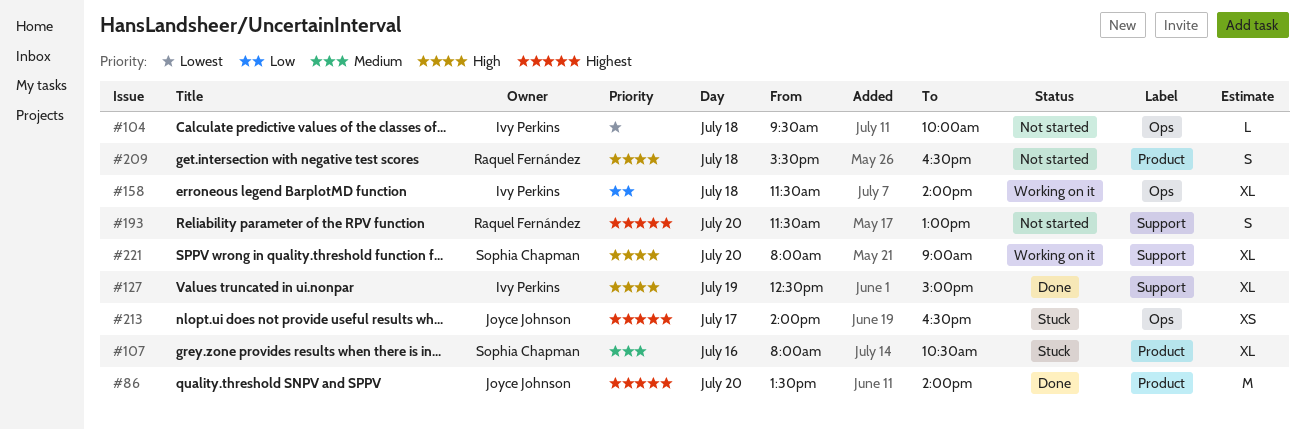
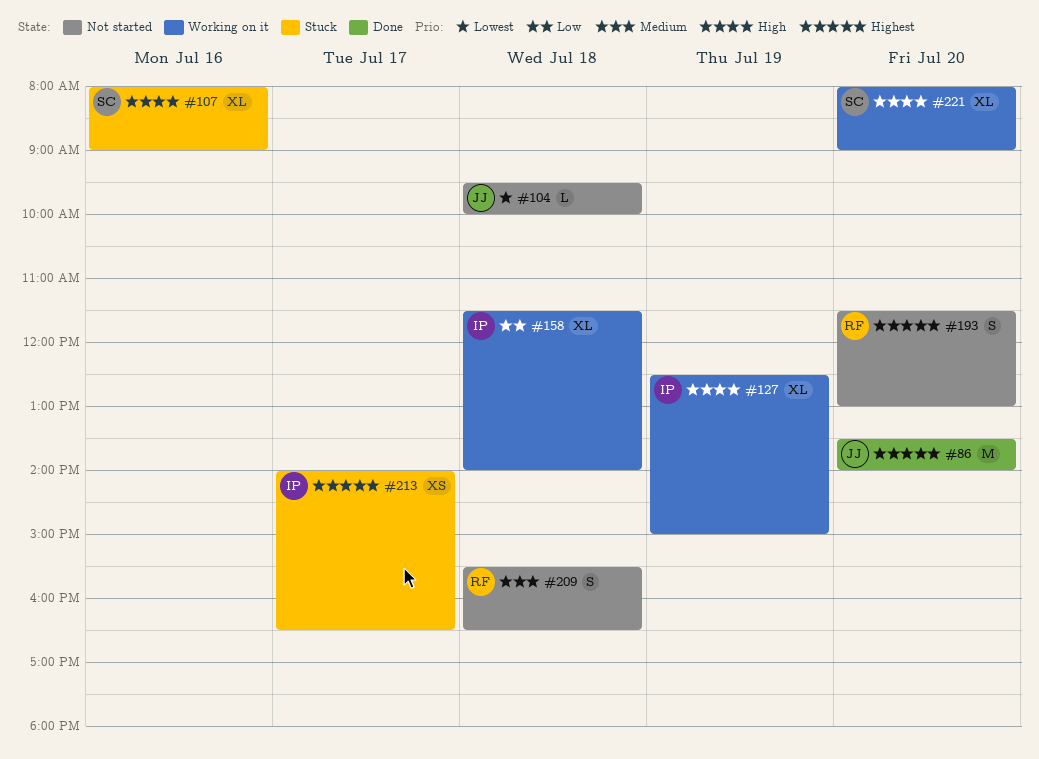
#104, owner: Ivy Perkins -> Joyce Johnson
#107, priority: Medium -> High
#107, ends: 10:30 -> 09:00
#127, status: Done -> Working on it
#209, priority: High -> Medium
#213, owner: Joyce Johnson -> Ivy Perkins

